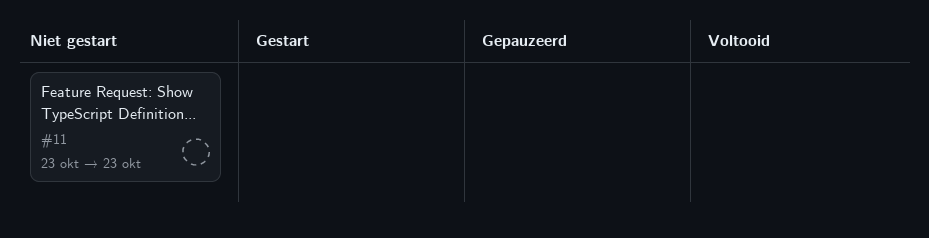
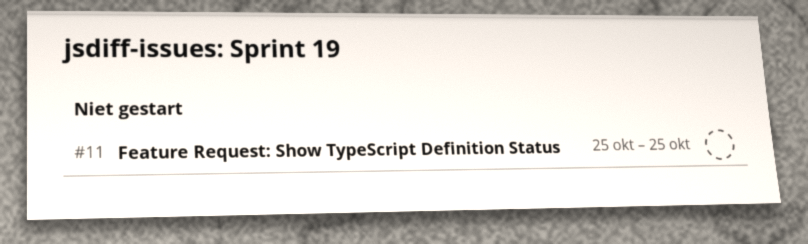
#11, start: Oct 23 -> Oct 25
#11, due: Oct 23 -> Oct 25

